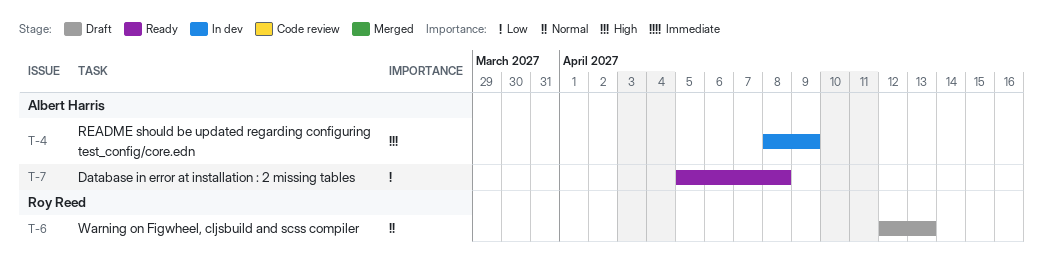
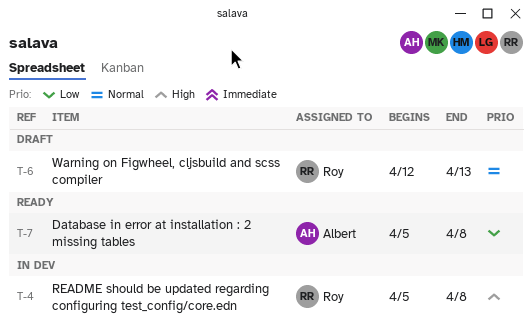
T-4, owner: Albert Harris -> Roy Reed
T-4, start: Apr 8 -> Apr 5
T-4, due: Apr 9 -> Apr 8

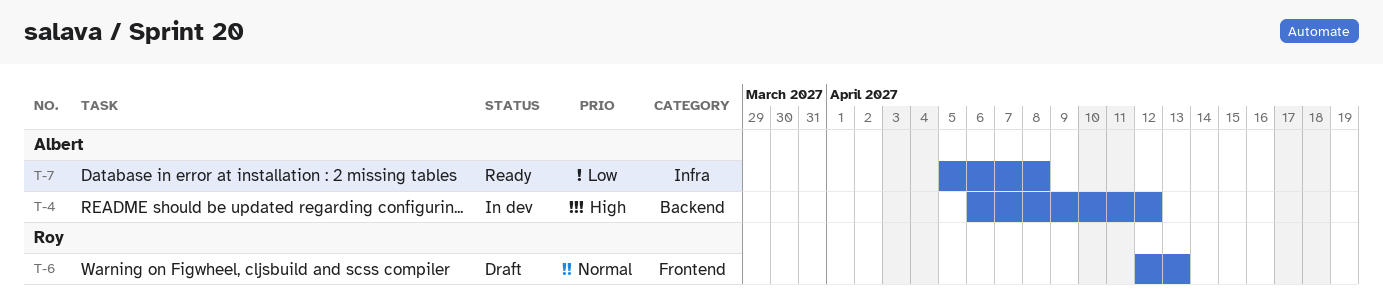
T-4, owner: Roy -> Albert
T-4, start: Apr 5 -> Apr 6
T-4, due: Apr 8 -> Apr 12

